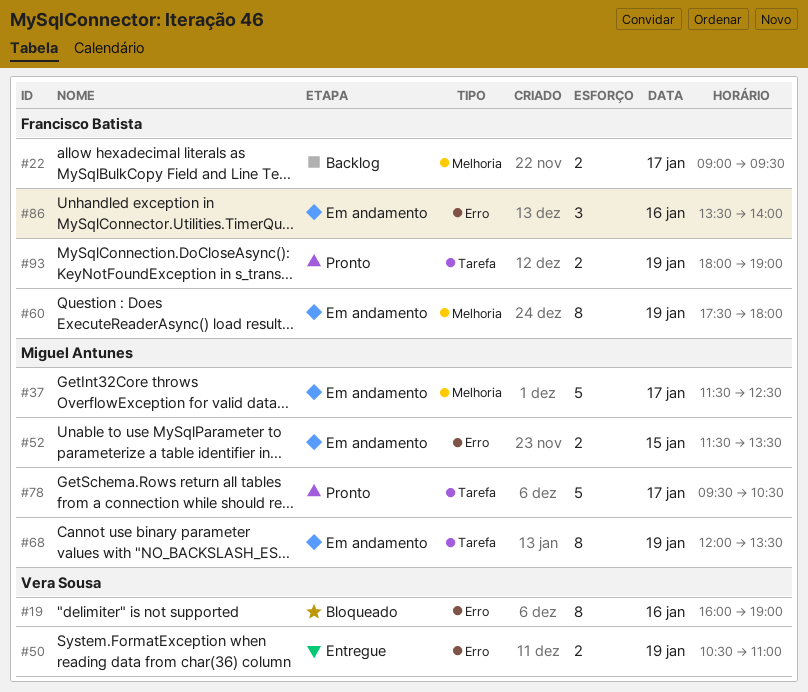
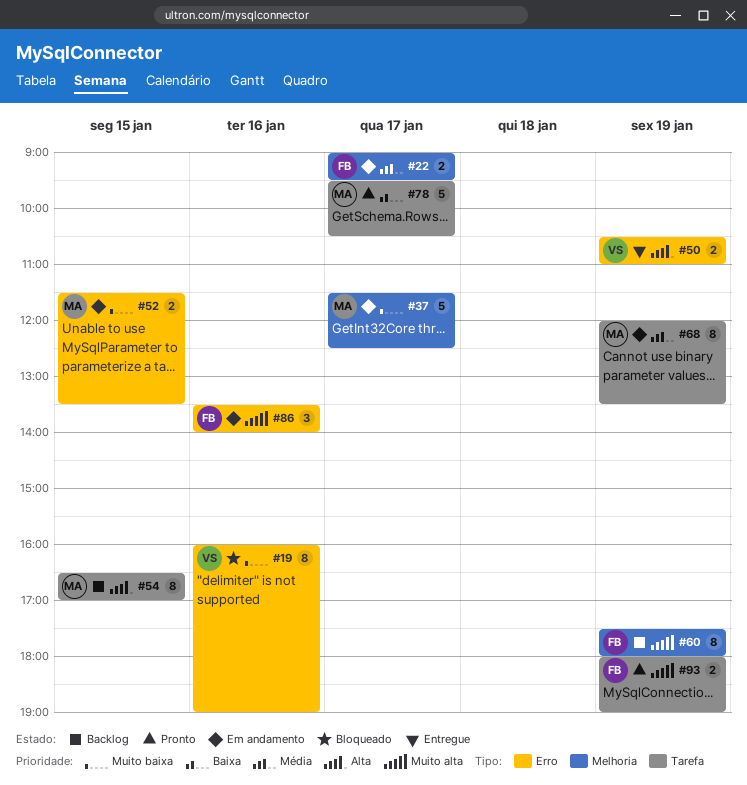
#22, status: Backlog -> Em andamento
#54: none -> present
#60, status: Em andamento -> Backlog

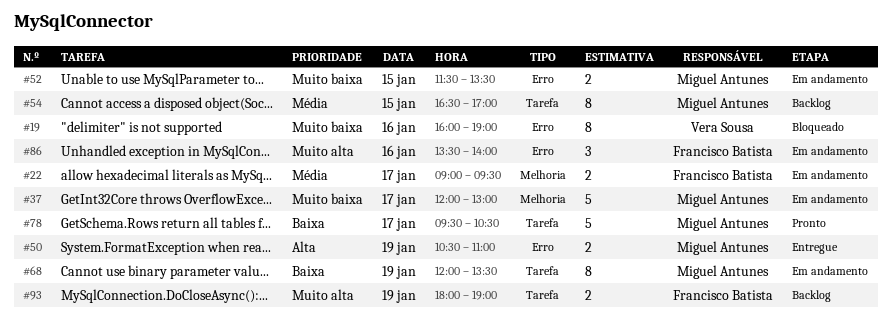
#37, begins: 11:30 -> 12:00
#37, ends: 12:30 -> 13:00
#50, owner: Vera Sousa -> Miguel Antunes
#54, priority: Alta -> Média
#60: present -> none
#68, priority: Média -> Baixa
#93, status: Pronto -> Backlog

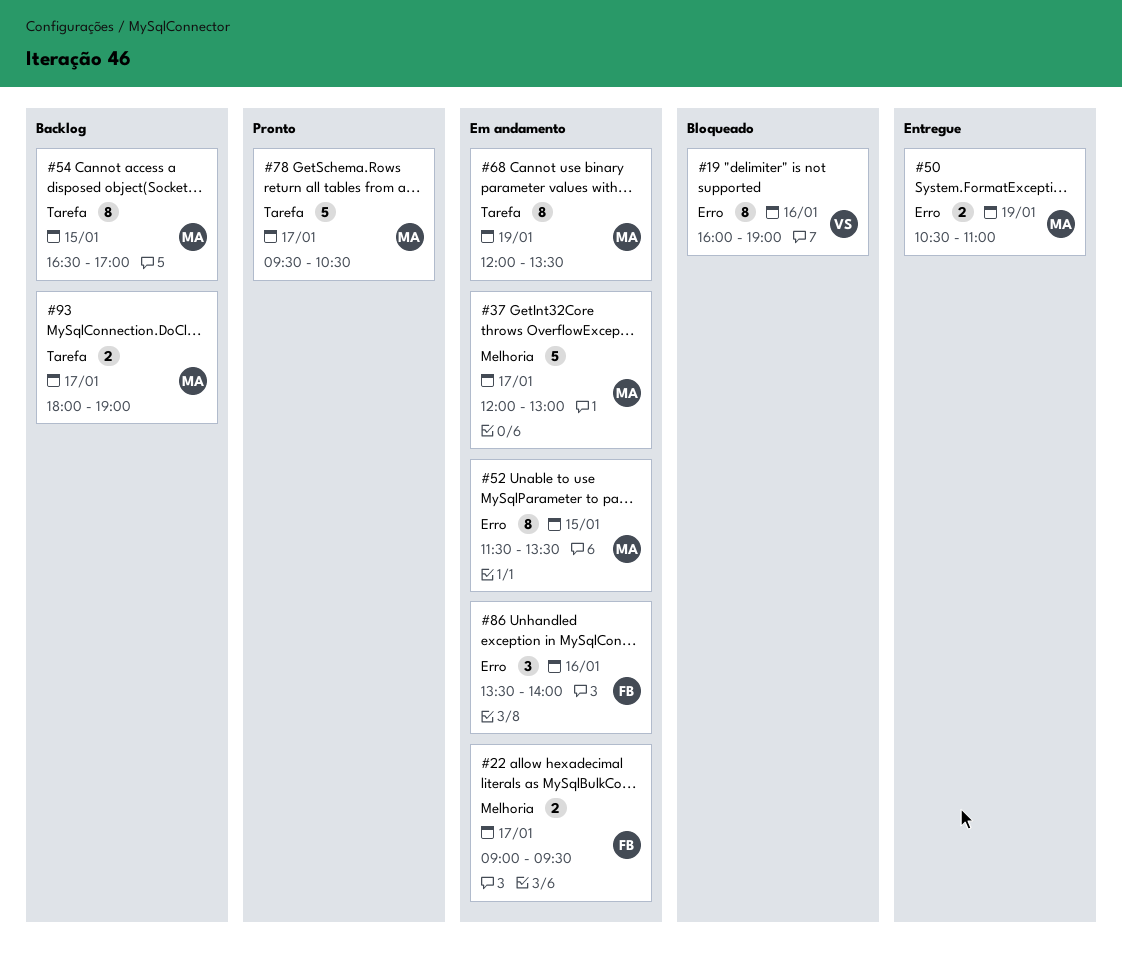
#52, estimate: 2 -> 8
#93, owner: Francisco Batista -> Miguel Antunes
#93, day: Jan 19 -> Jan 17

